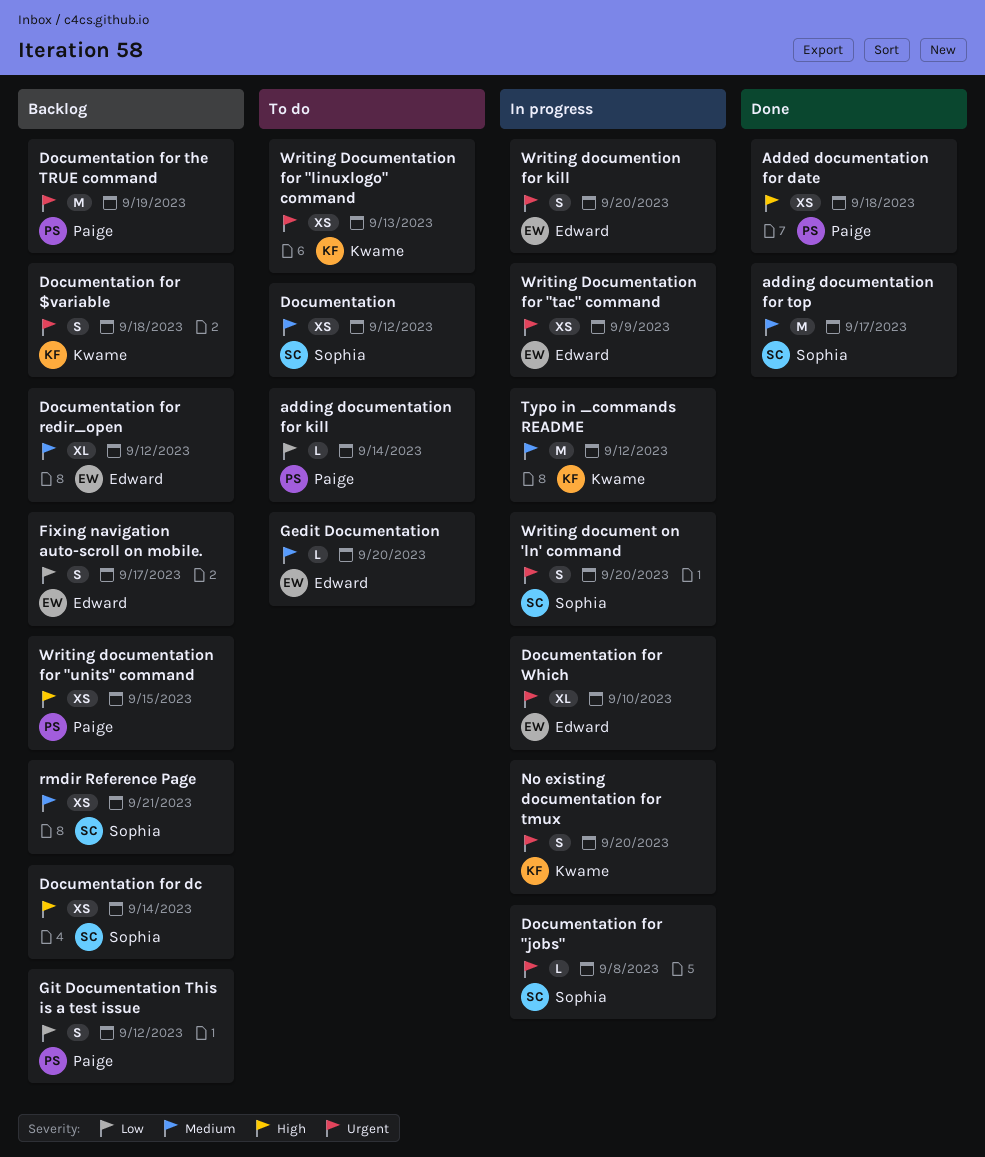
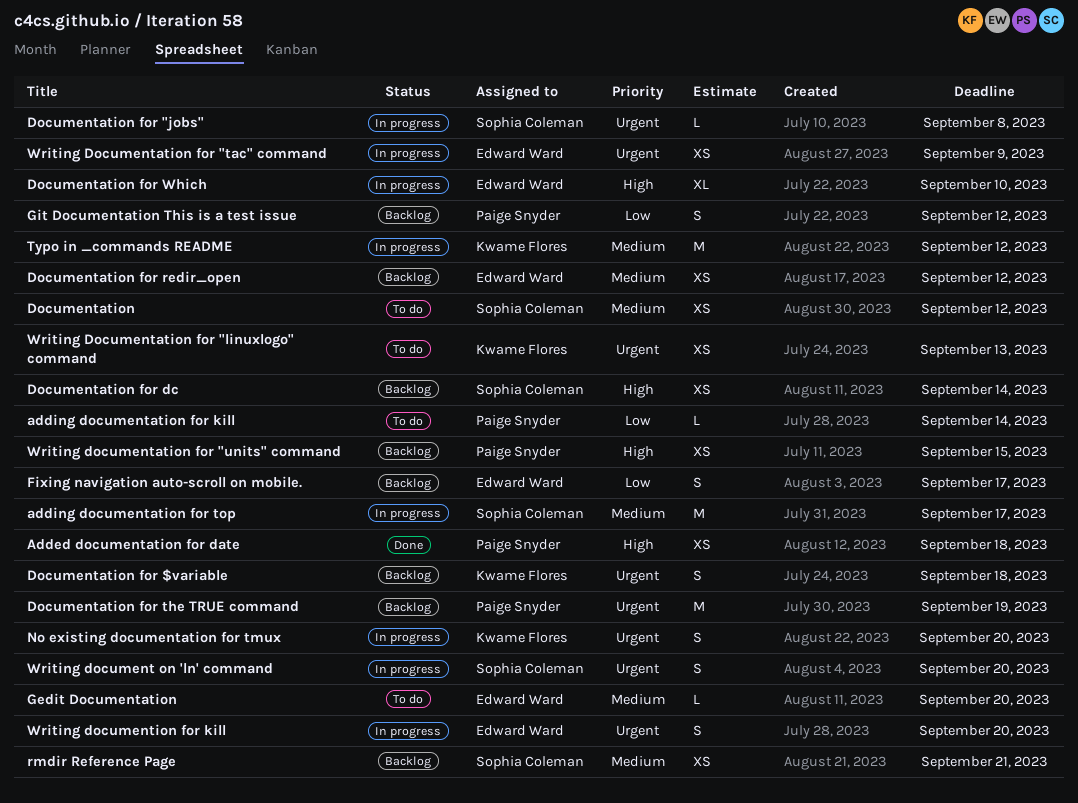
adding documentation for top, status: Done -> In progress
Documentation for redir_open, estimate: XL -> XS
Documentation for Which, priority: Urgent -> High

